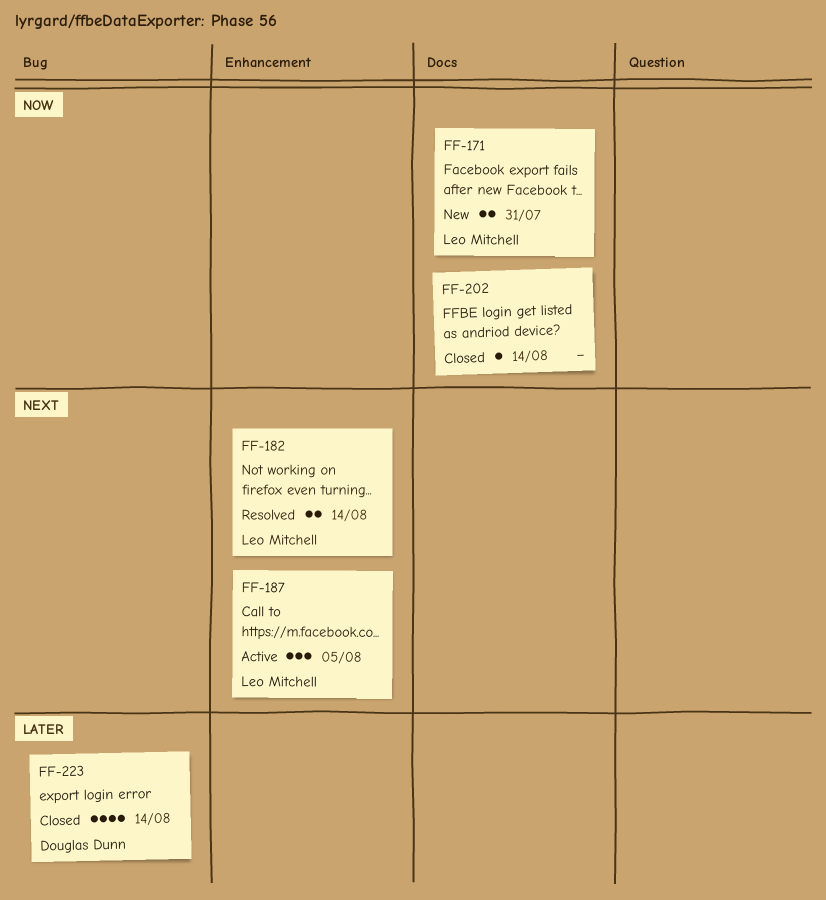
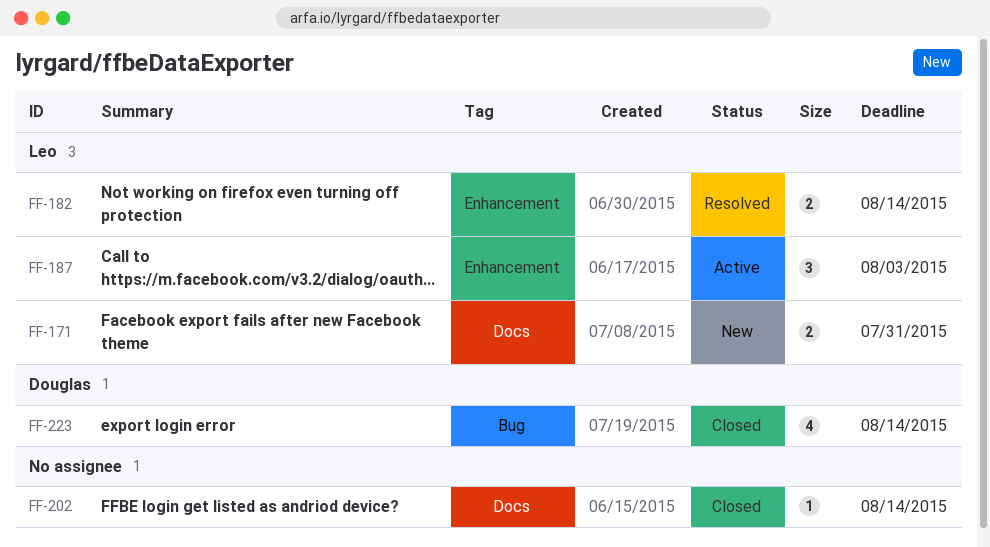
FF-187, due: Aug 5 -> Aug 3

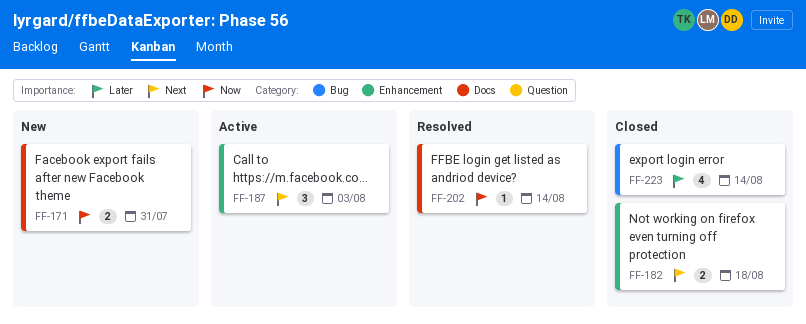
FF-182, status: Resolved -> Closed
FF-182, due: Aug 14 -> Aug 18
FF-202, status: Closed -> Resolved

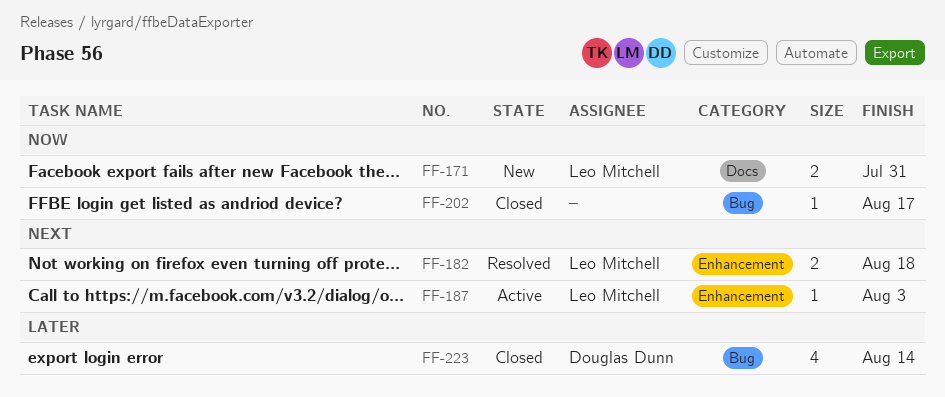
FF-182, status: Closed -> Resolved
FF-187, estimate: 3 -> 1
FF-202, status: Resolved -> Closed
FF-202, label: Docs -> Bug
FF-202, due: Aug 14 -> Aug 17

